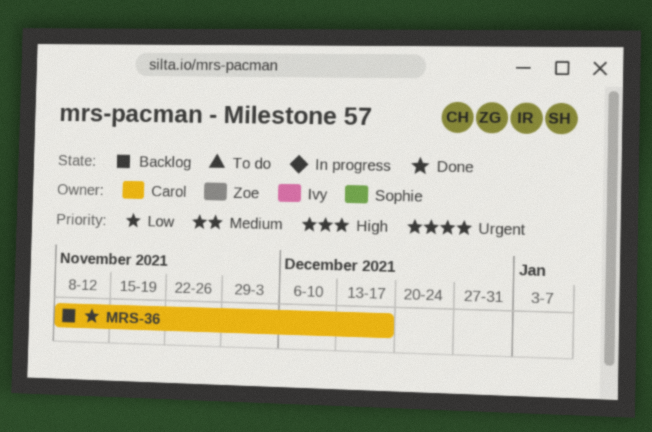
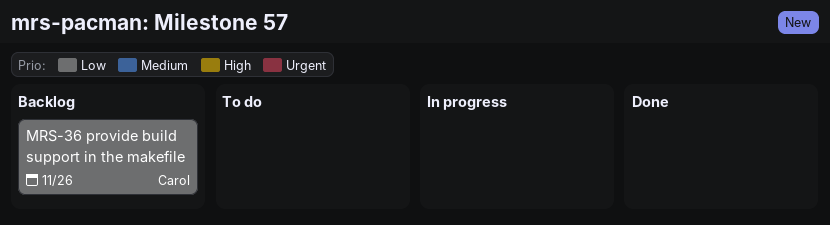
MRS-36, due: Dec 17 -> Nov 26

